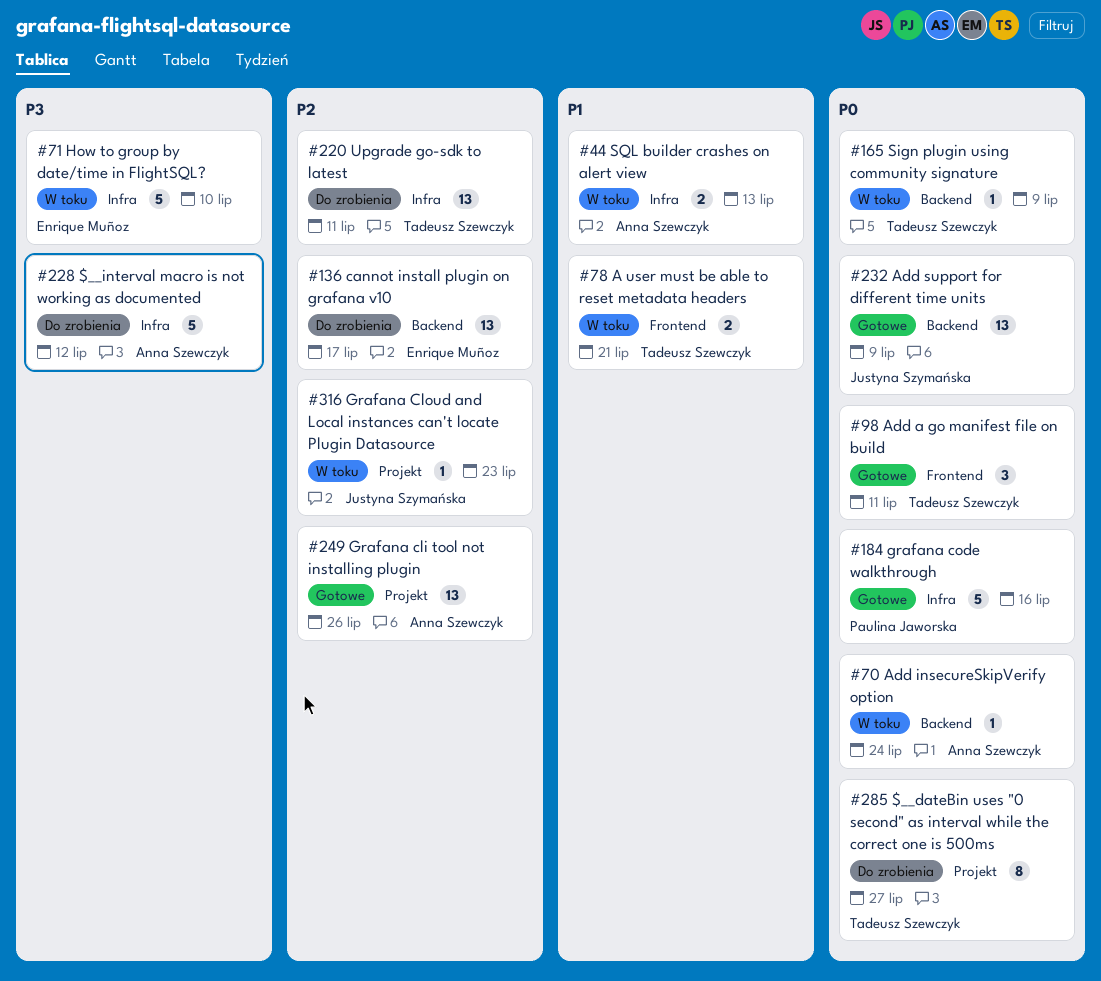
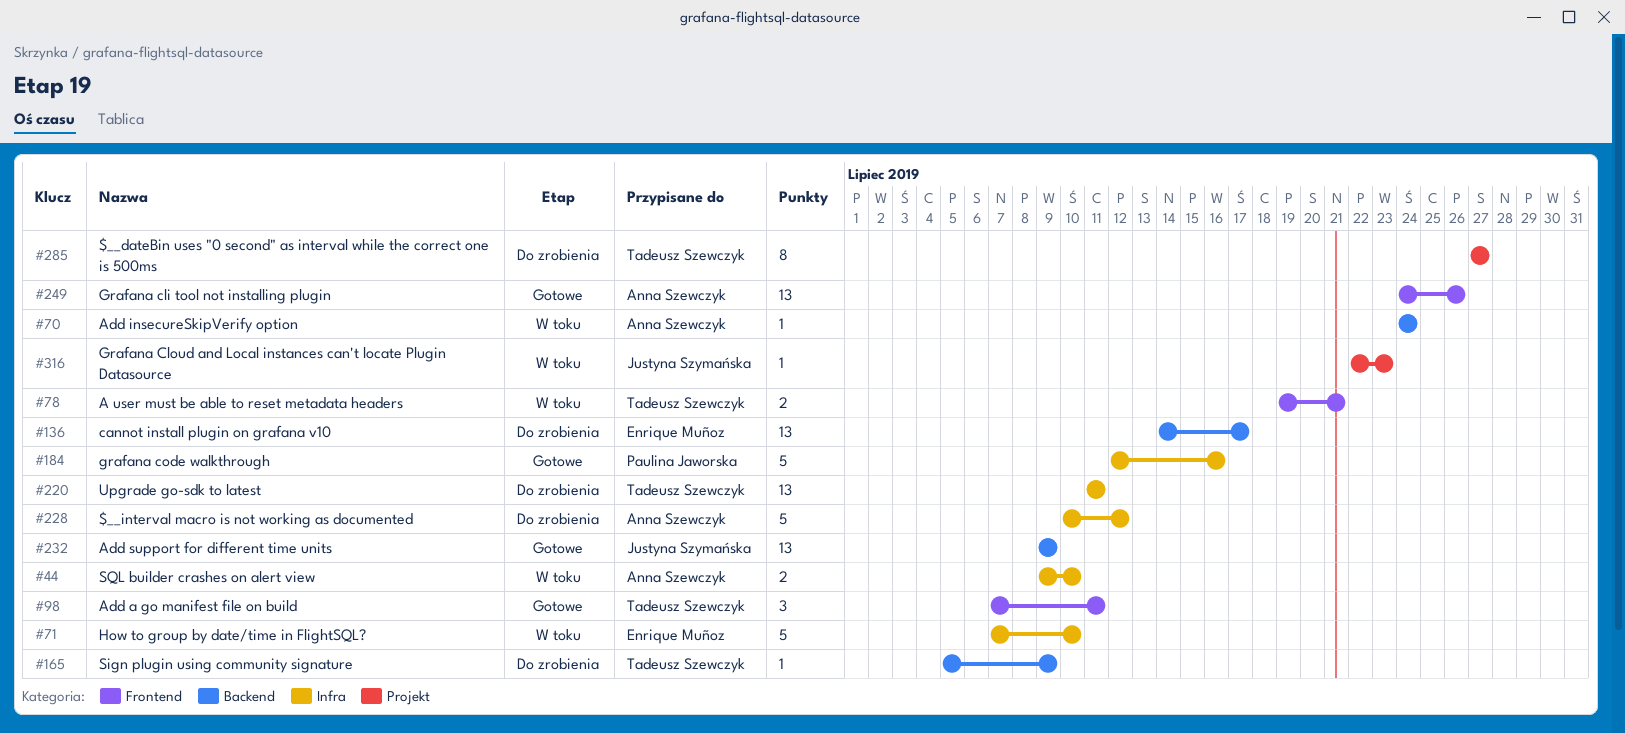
#44, due: Jul 13 -> Jul 10
#165, status: W toku -> Do zrobienia
#249, label: Projekt -> Frontend

